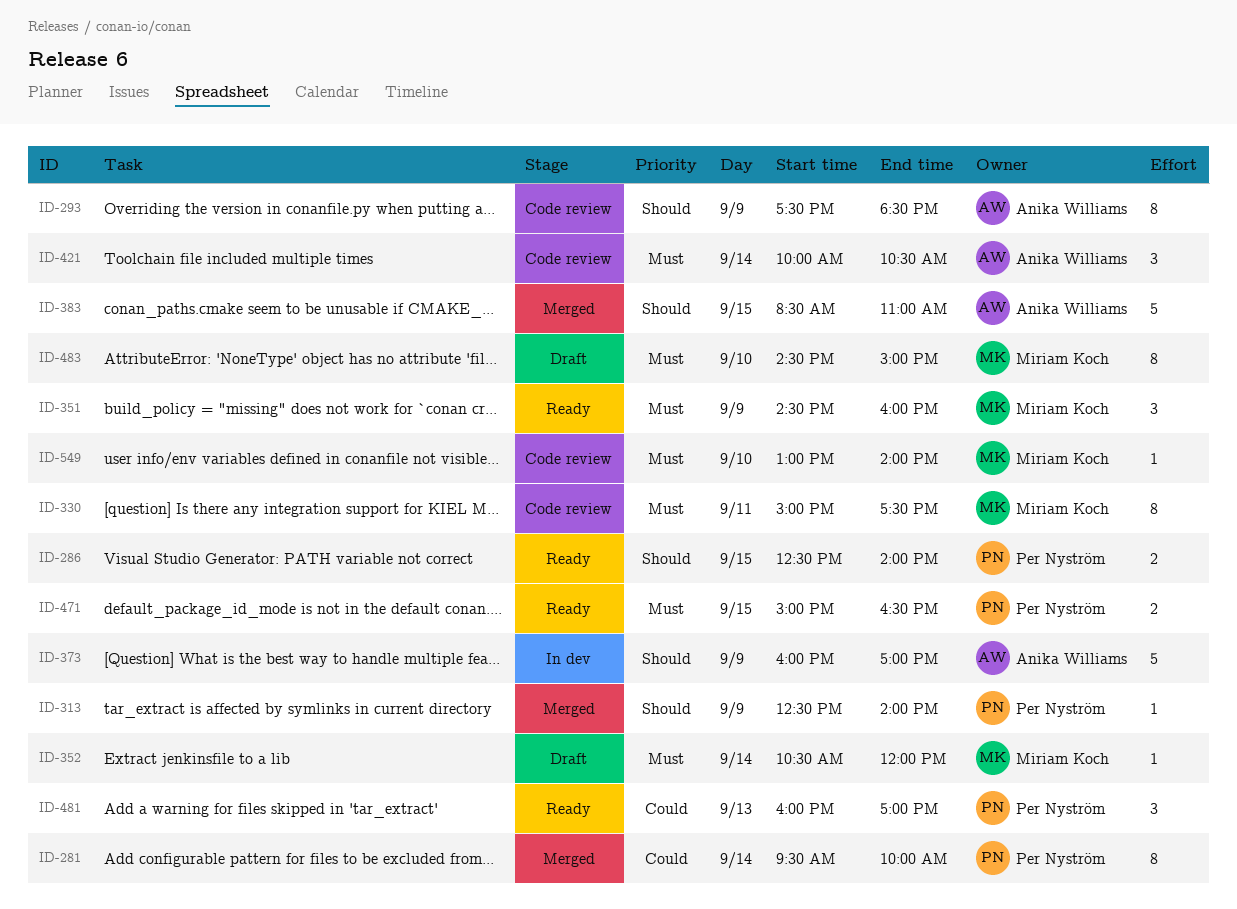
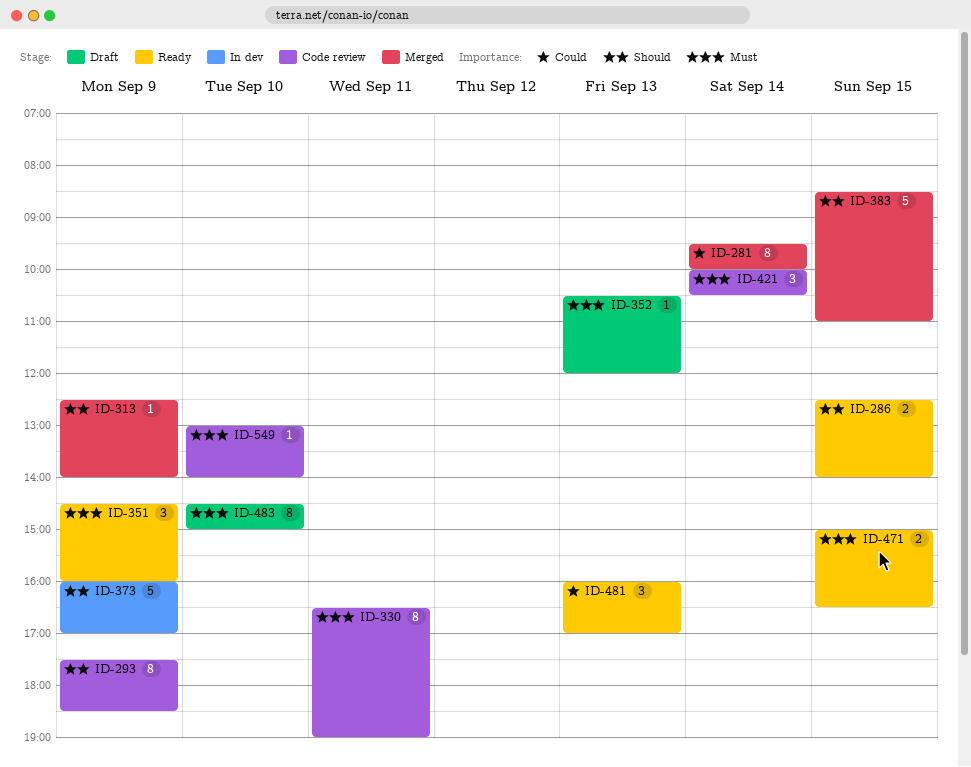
ID-330, begins: 15:00 -> 16:30
ID-330, ends: 17:30 -> 19:00
ID-352, day: Sep 14 -> Sep 13

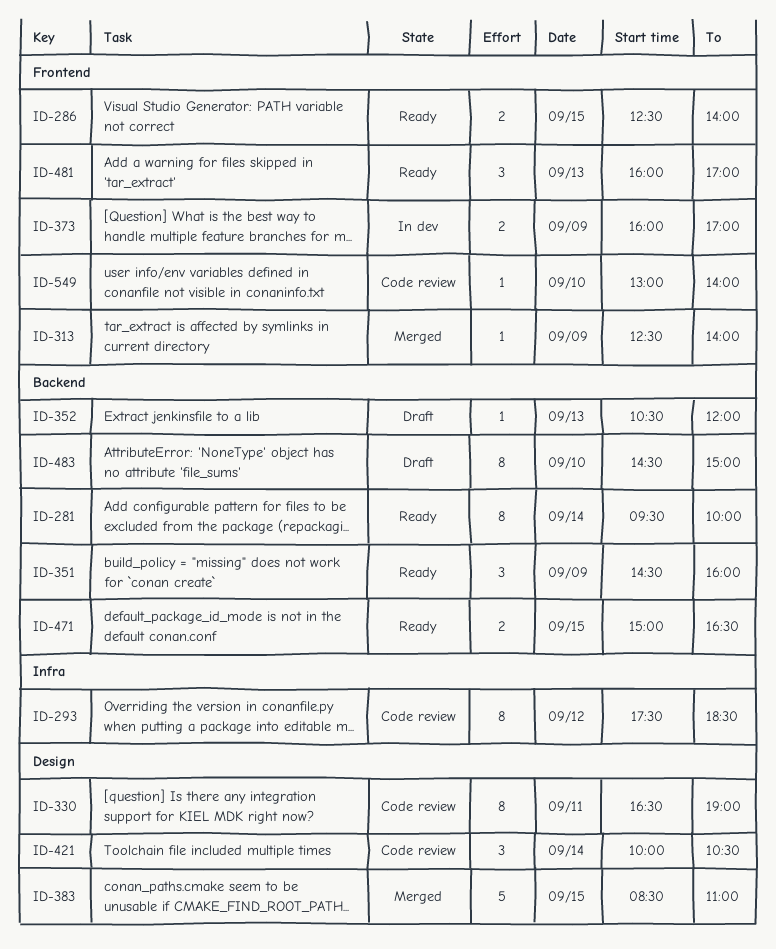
ID-281, status: Merged -> Ready
ID-293, day: Sep 9 -> Sep 12
ID-373, estimate: 5 -> 2

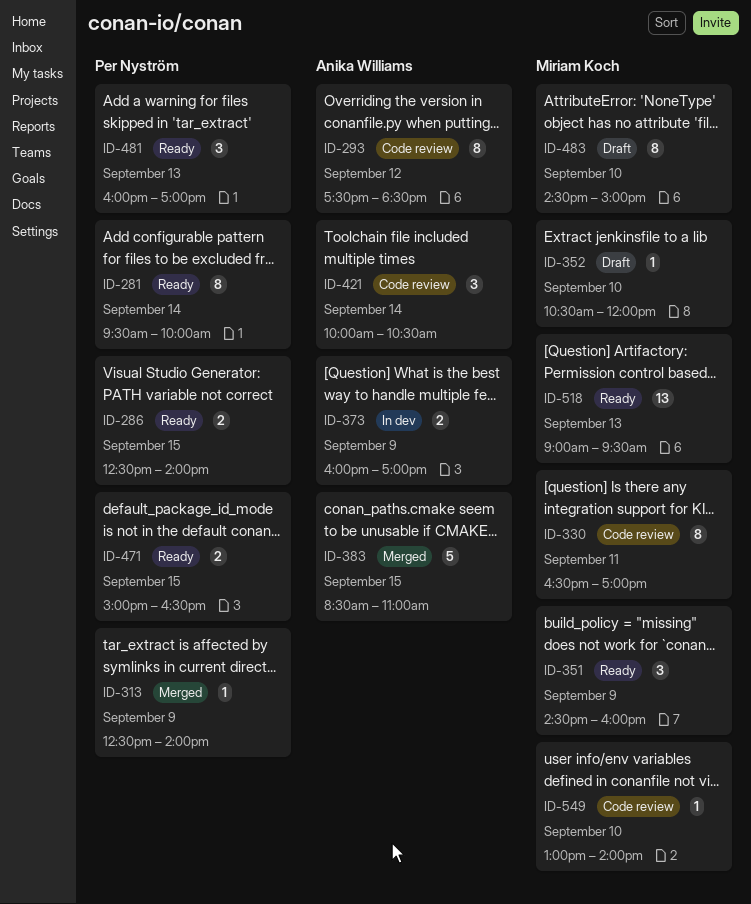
ID-330, ends: 19:00 -> 17:00
ID-352, day: Sep 13 -> Sep 10
ID-518: none -> present

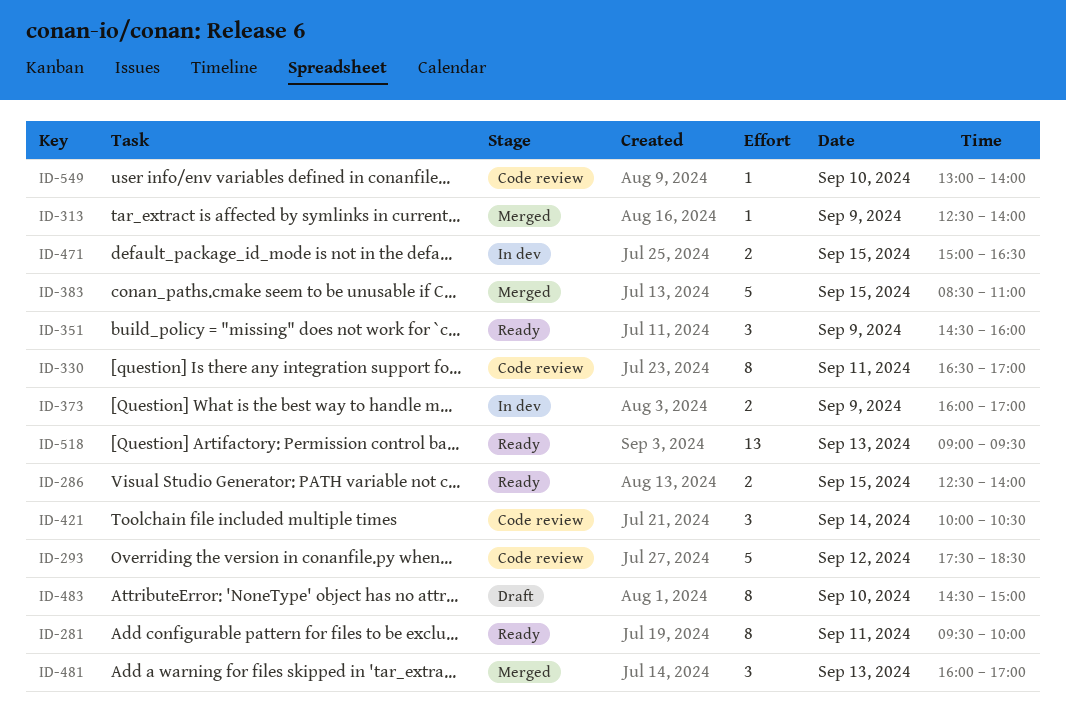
ID-281, day: Sep 14 -> Sep 11
ID-293, estimate: 8 -> 5
ID-352: present -> none
ID-471, status: Ready -> In dev
ID-481, status: Ready -> Merged

